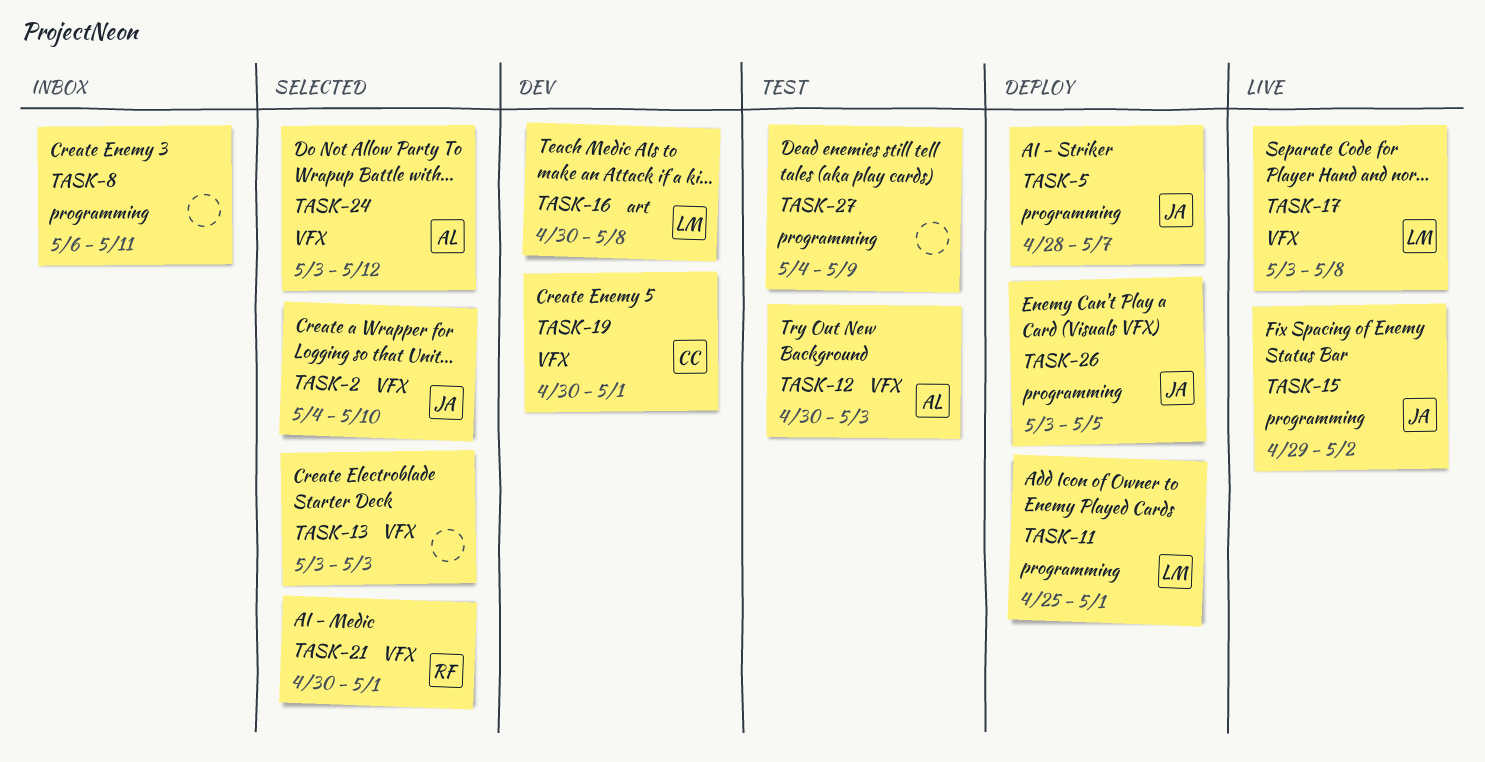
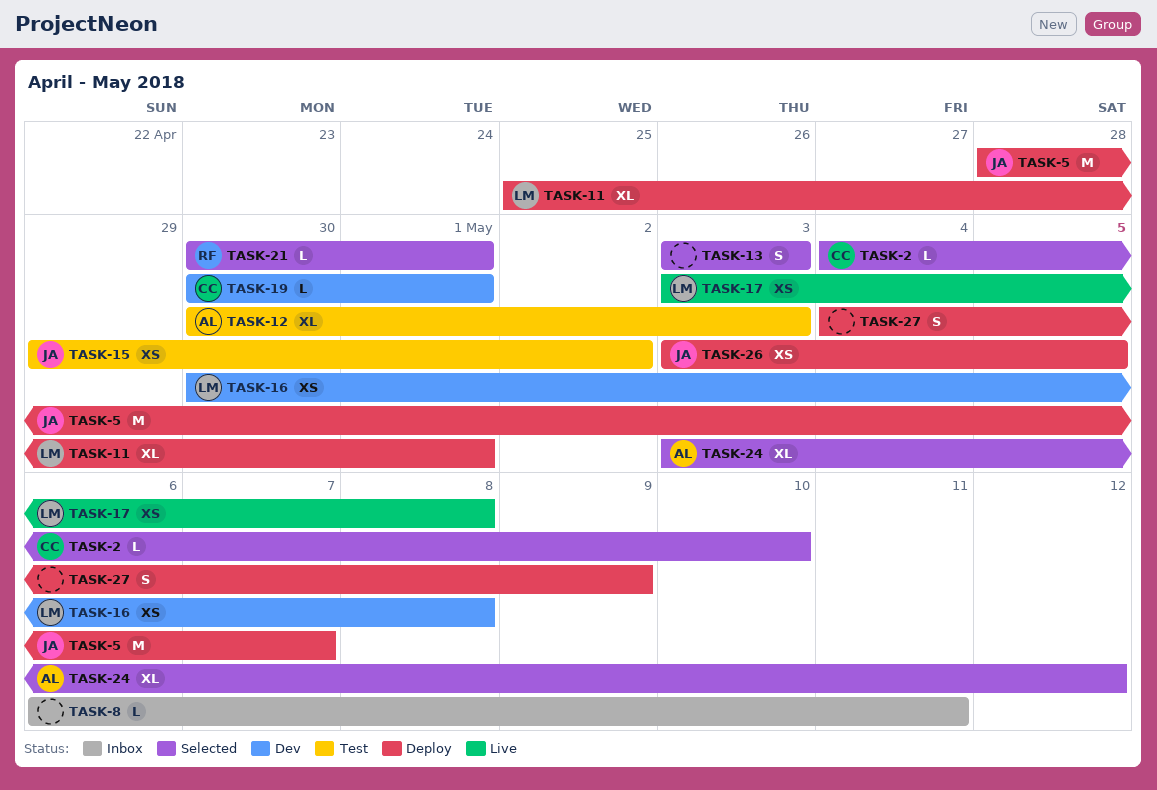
TASK-2, owner: JA -> CC
TASK-15, status: Live -> Test
TASK-27, status: Test -> Deploy

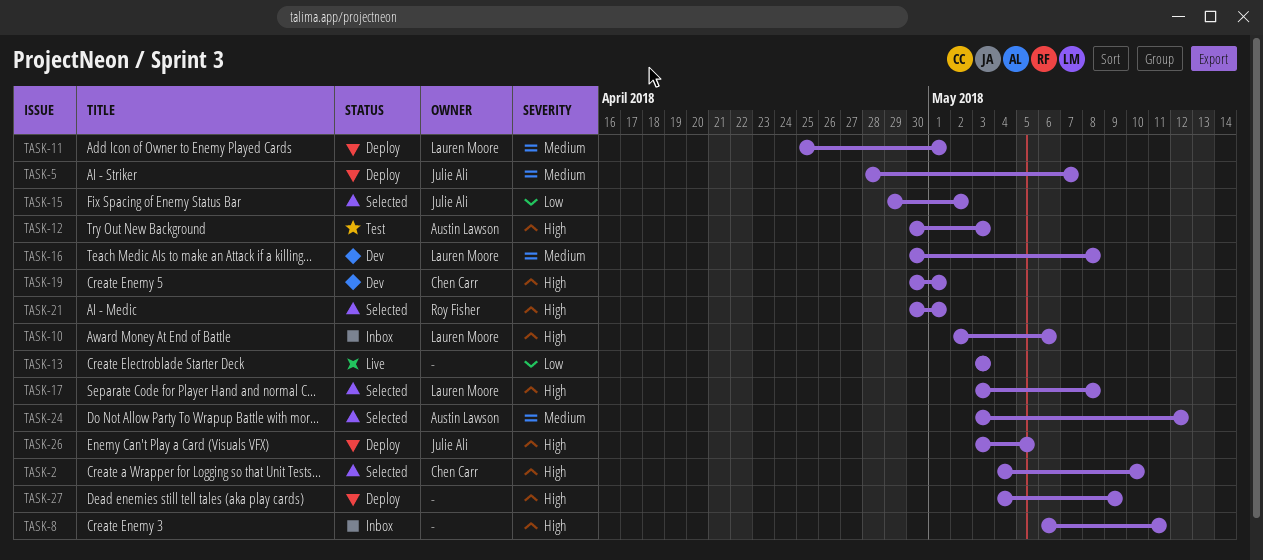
TASK-10: none -> present
TASK-13, status: Selected -> Live
TASK-15, status: Test -> Selected
TASK-17, status: Live -> Selected

